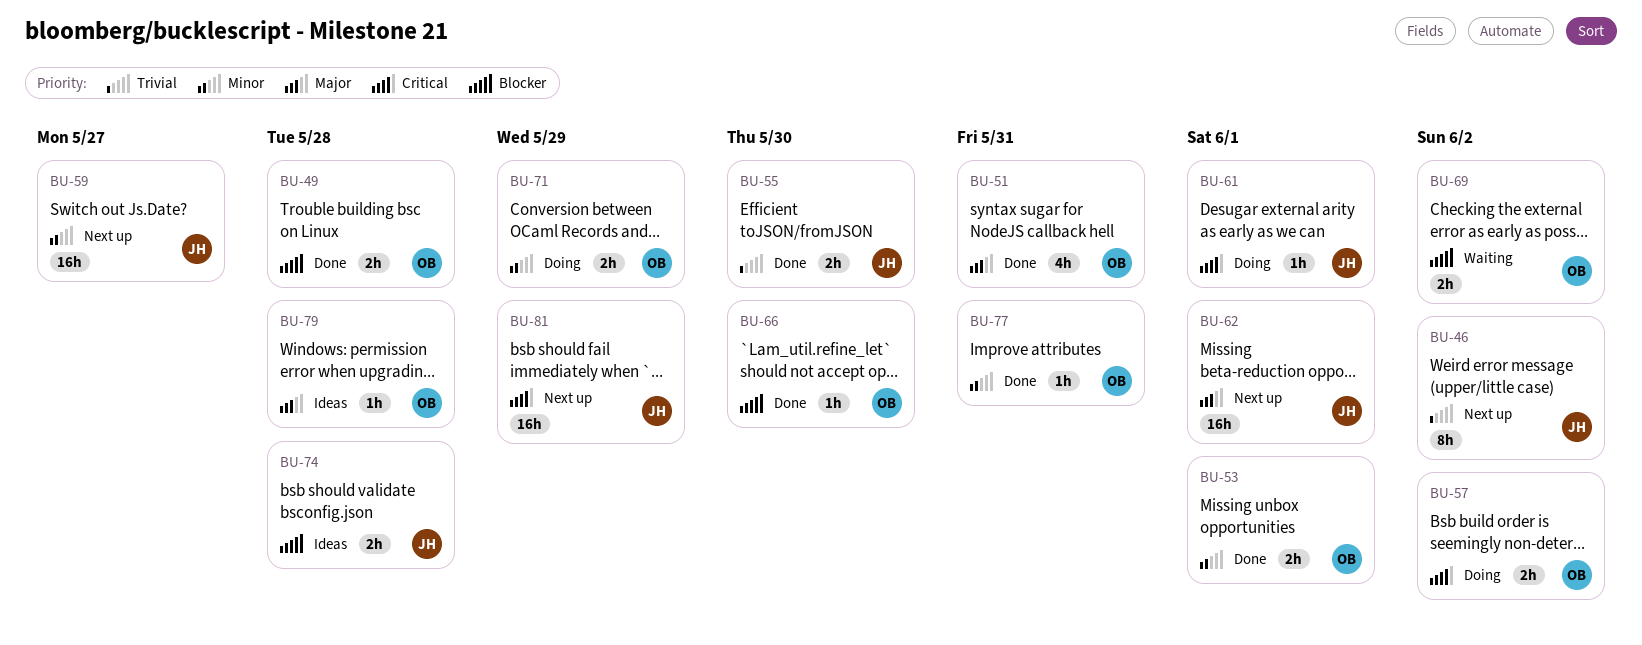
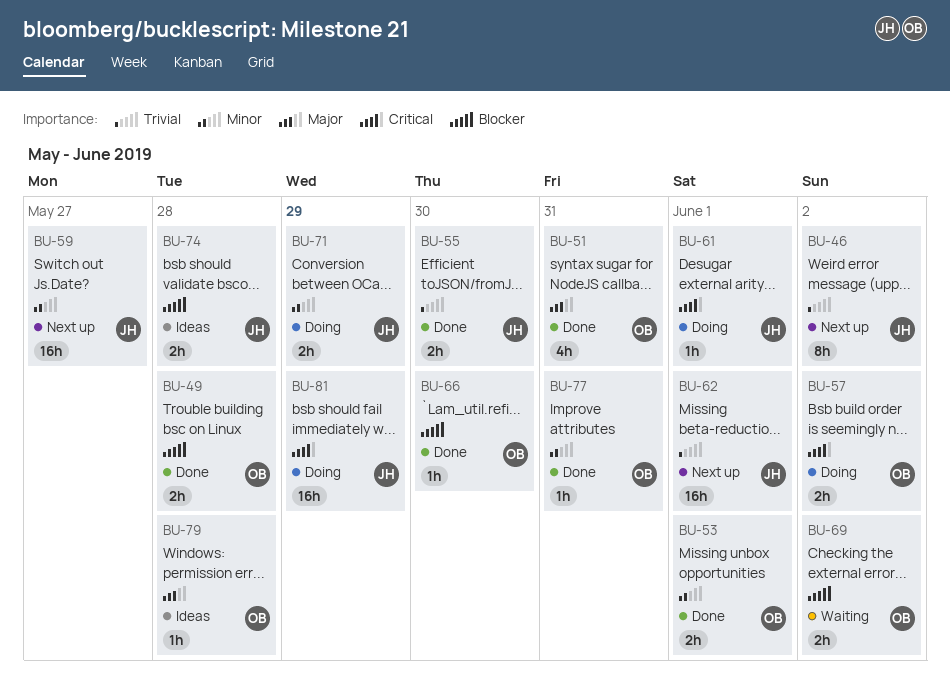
BU-62, priority: Major -> Trivial
BU-71, owner: OB -> JH
BU-81, status: Next up -> Doing

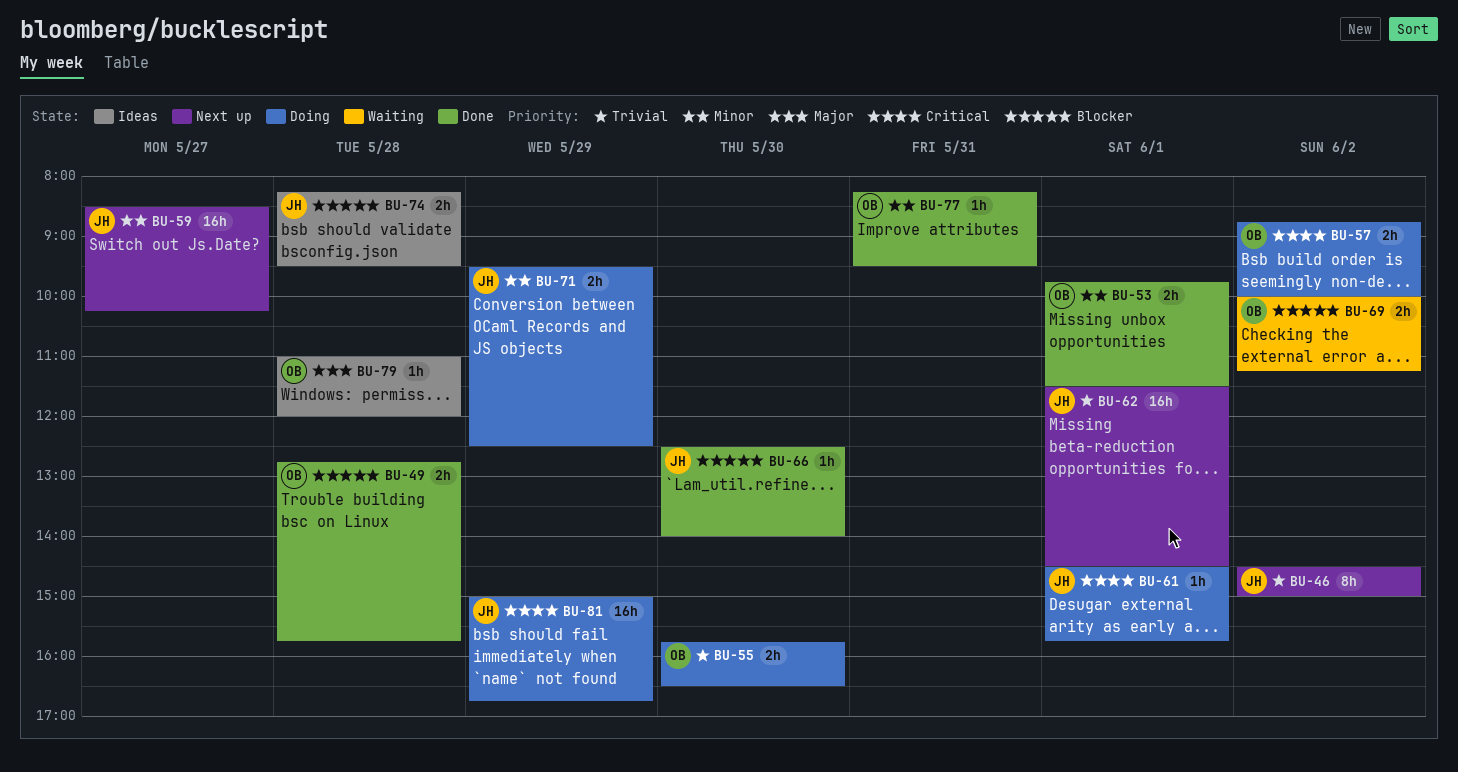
BU-51: present -> none
BU-55, status: Done -> Doing
BU-55, owner: JH -> OB
BU-66, owner: OB -> JH

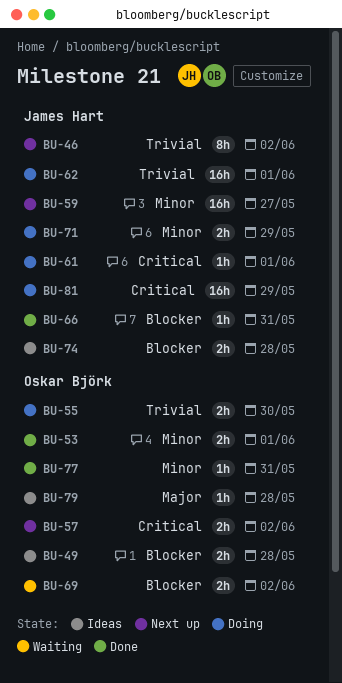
BU-49, status: Done -> Ideas
BU-57, status: Doing -> Next up
BU-62, status: Next up -> Doing
BU-66, day: May 30 -> May 31

